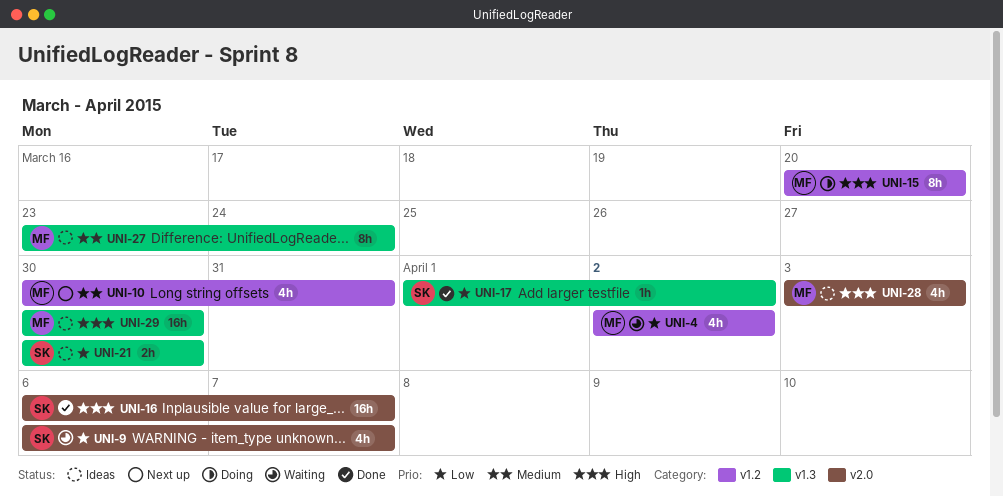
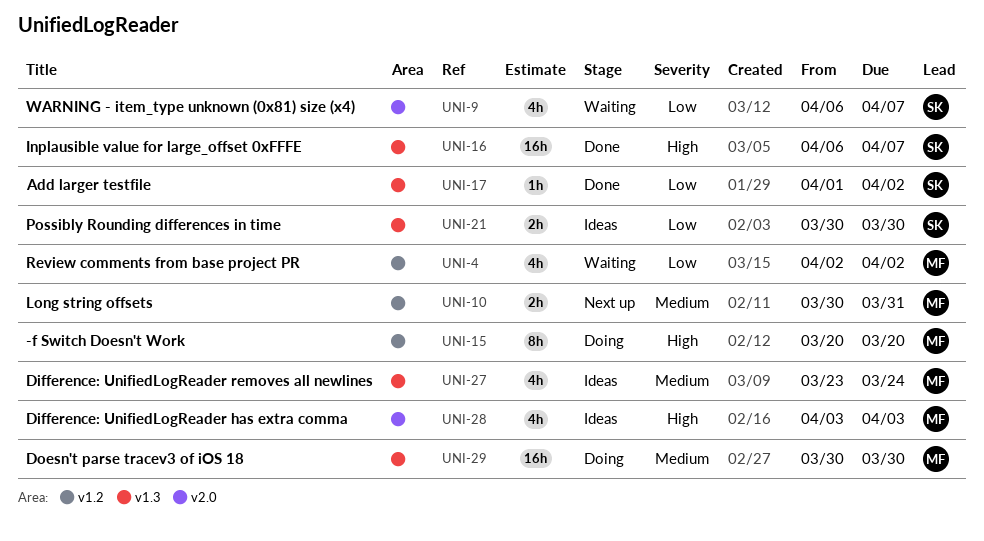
UNI-10, estimate: 4h -> 2h
UNI-16, label: v2.0 -> v1.3
UNI-27, estimate: 8h -> 4h
UNI-29, status: Ideas -> Doing
UNI-29, priority: High -> Medium

